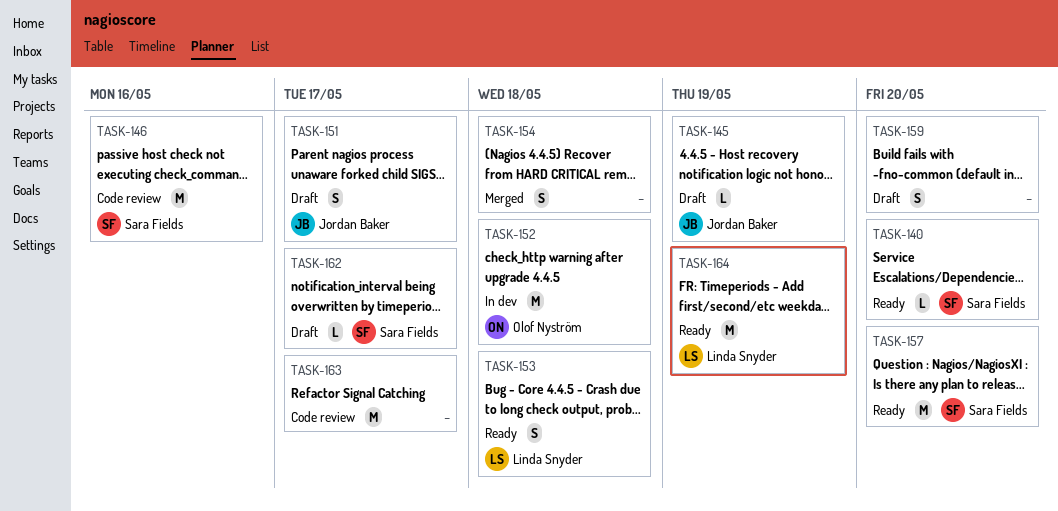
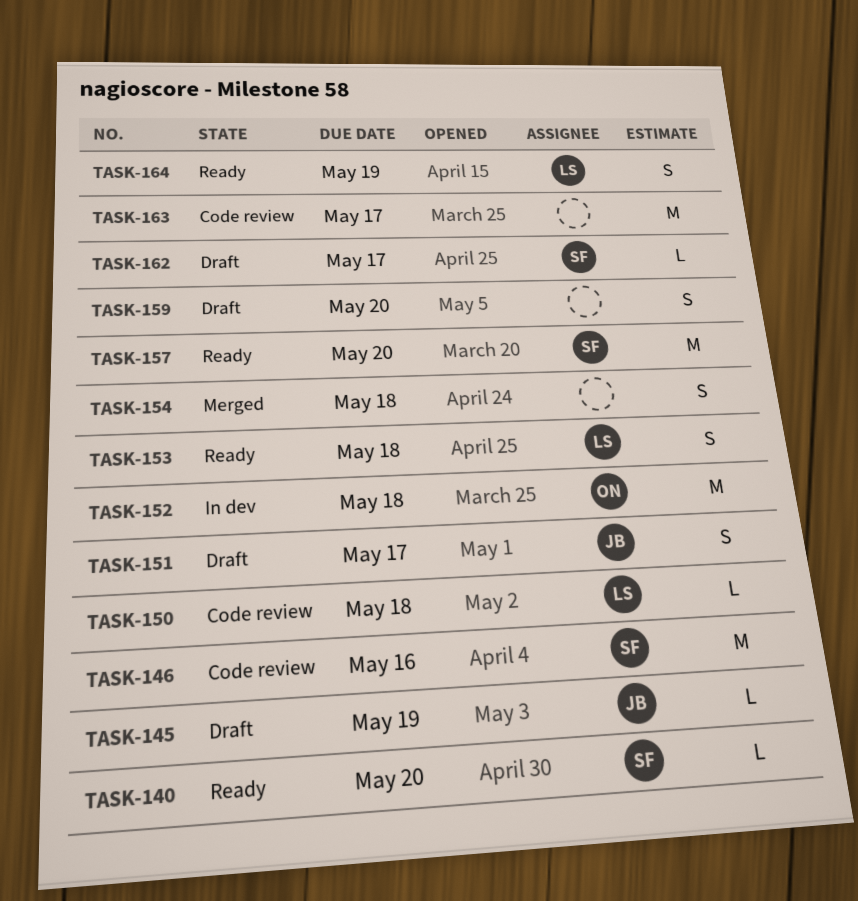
TASK-150: none -> present
TASK-164, estimate: M -> S

